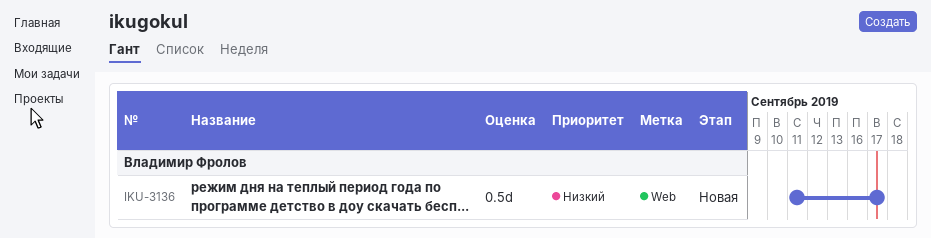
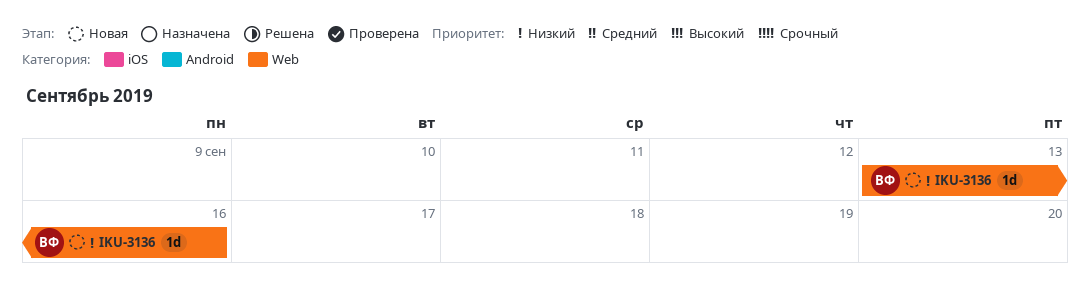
IKU-3136, estimate: 0.5d -> 1d
IKU-3136, start: Sep 11 -> Sep 13
IKU-3136, due: Sep 17 -> Sep 16

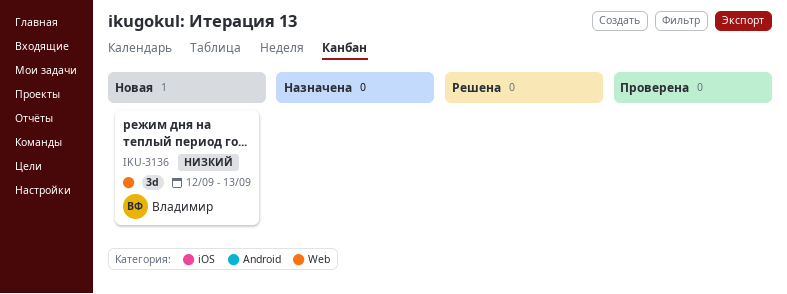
IKU-3136, estimate: 1d -> 3d
IKU-3136, start: Sep 13 -> Sep 12
IKU-3136, due: Sep 16 -> Sep 13

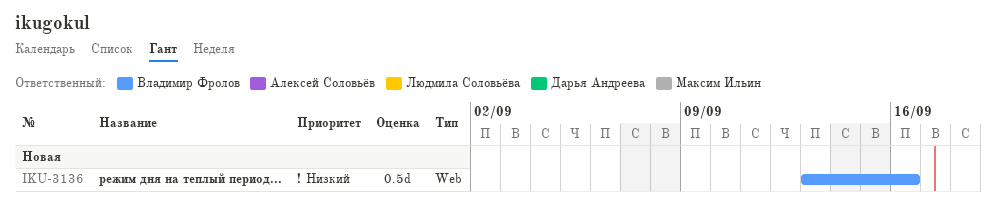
IKU-3136, estimate: 3d -> 0.5d
IKU-3136, start: Sep 12 -> Sep 13
IKU-3136, due: Sep 13 -> Sep 16

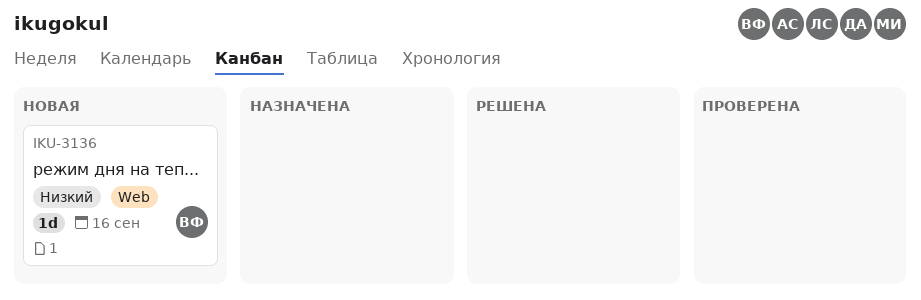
IKU-3136, estimate: 0.5d -> 1d

